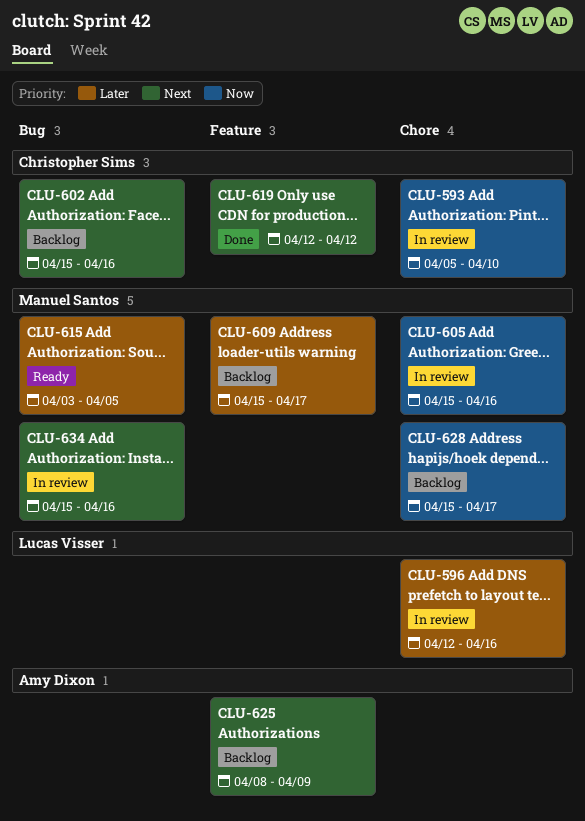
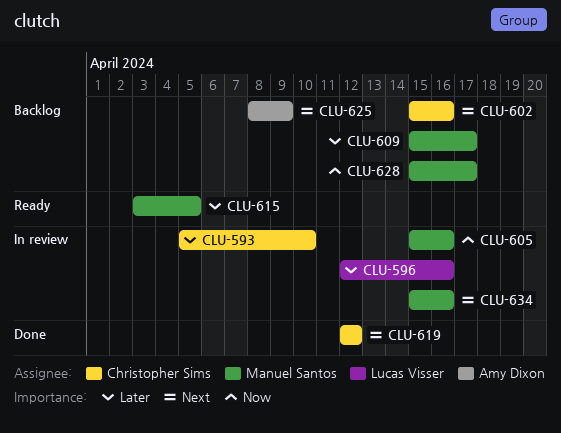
CLU-593, priority: Now -> Later

